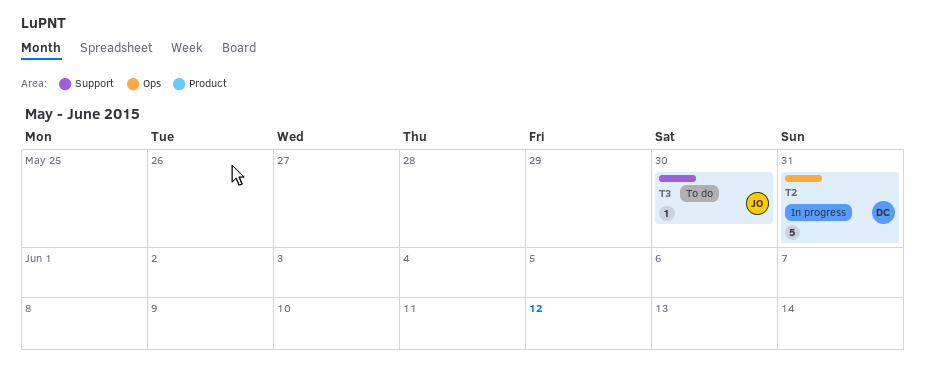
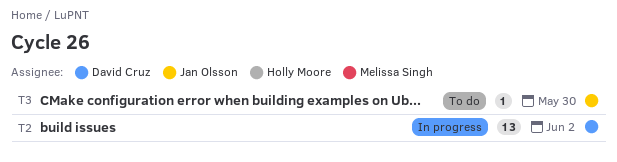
T2, estimate: 5 -> 13
T2, due: May 31 -> Jun 2

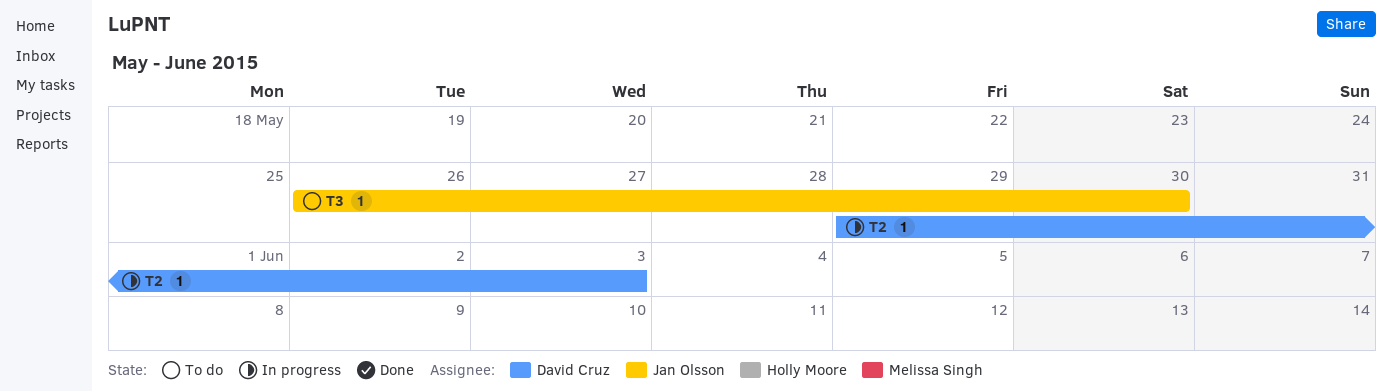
T2, estimate: 13 -> 1
T2, due: Jun 2 -> Jun 3

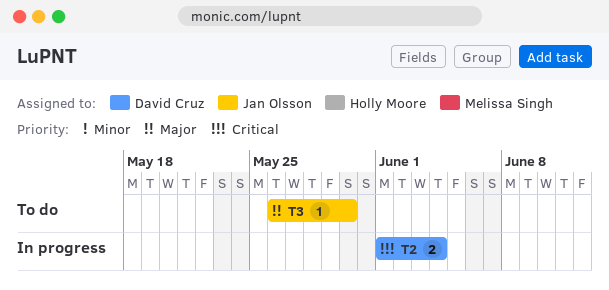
T2, estimate: 1 -> 2
T2, start: May 29 -> Jun 1
T2, due: Jun 3 -> Jun 4

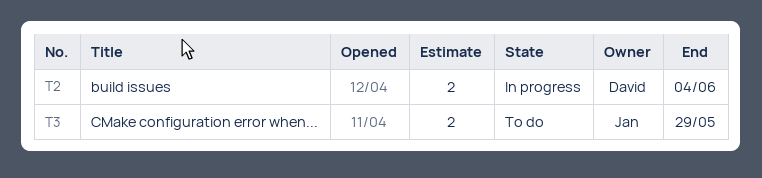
T3, estimate: 1 -> 2
T3, due: May 30 -> May 29

